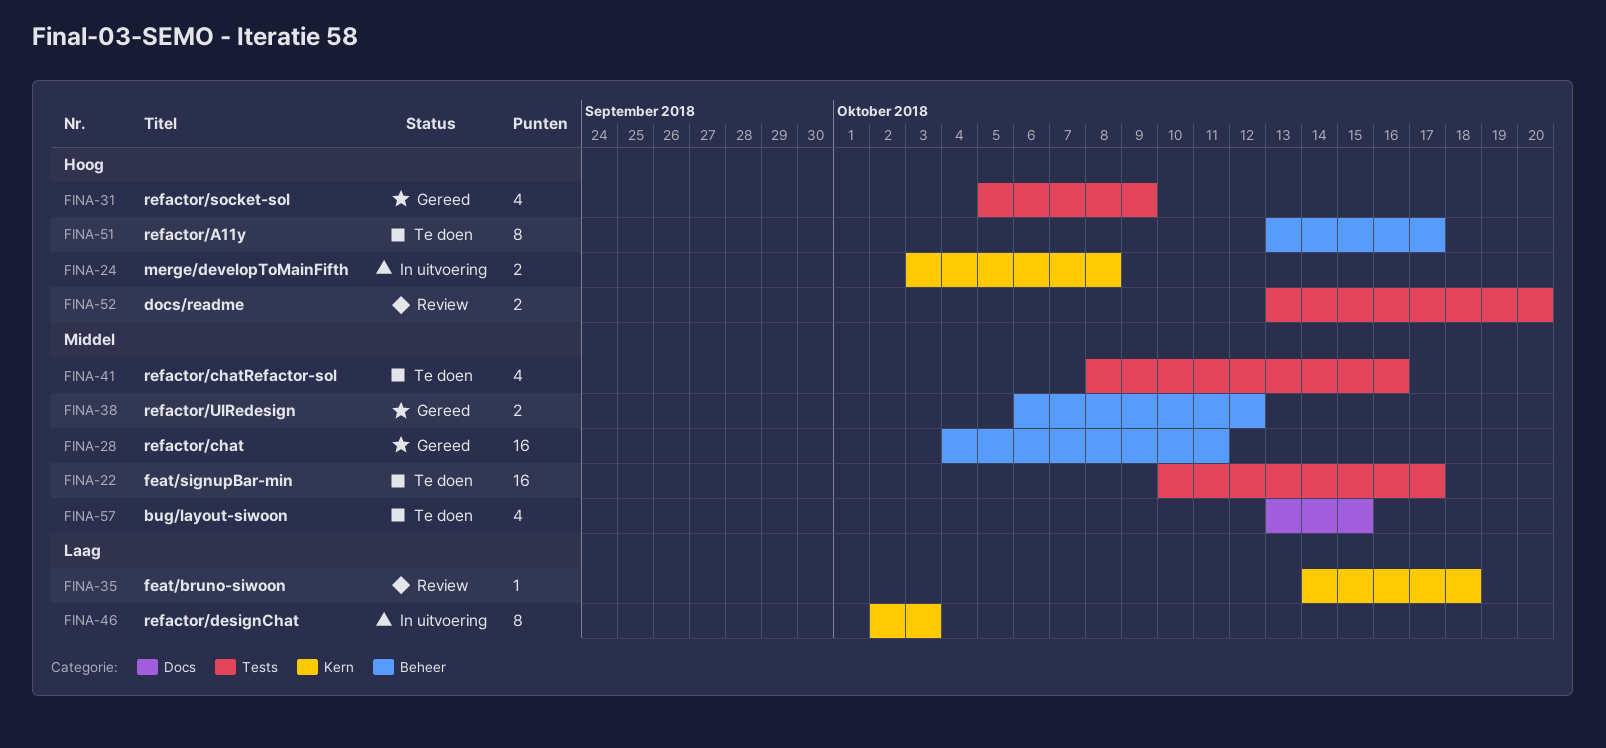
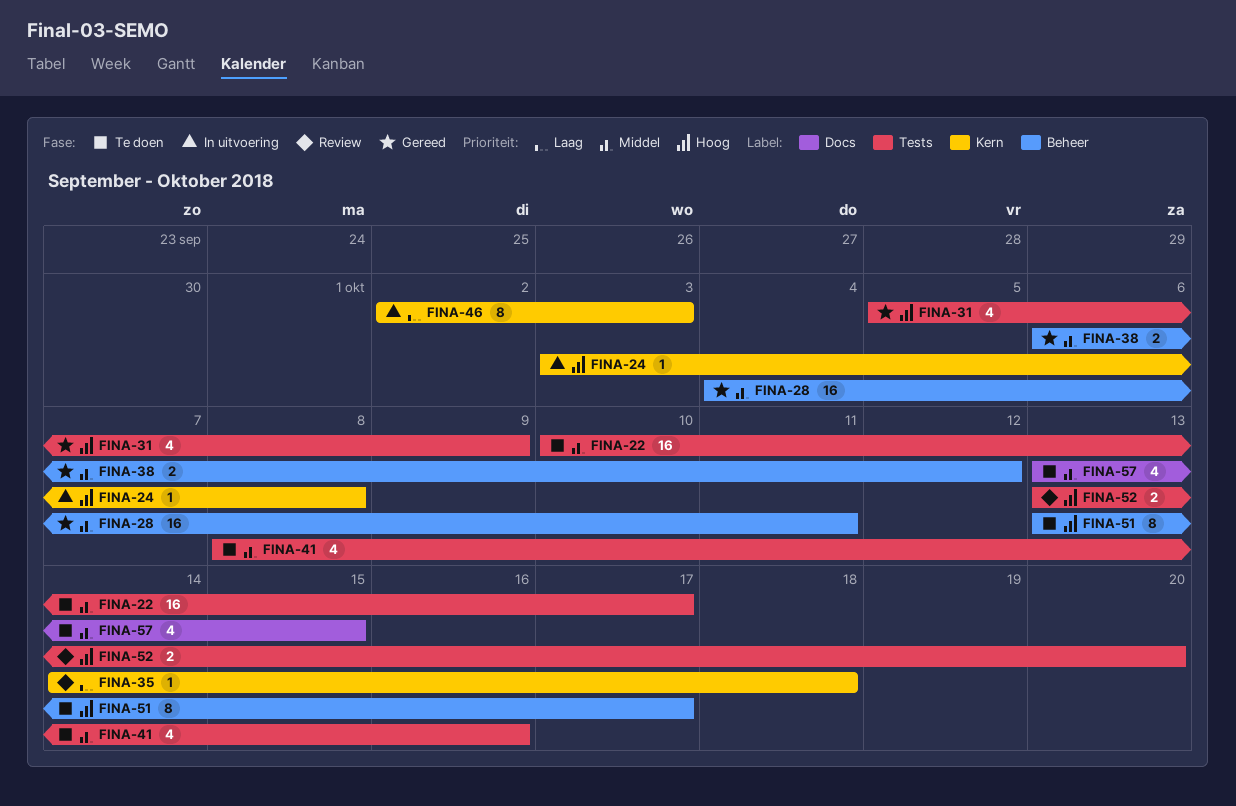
FINA-24, estimate: 2 -> 1

